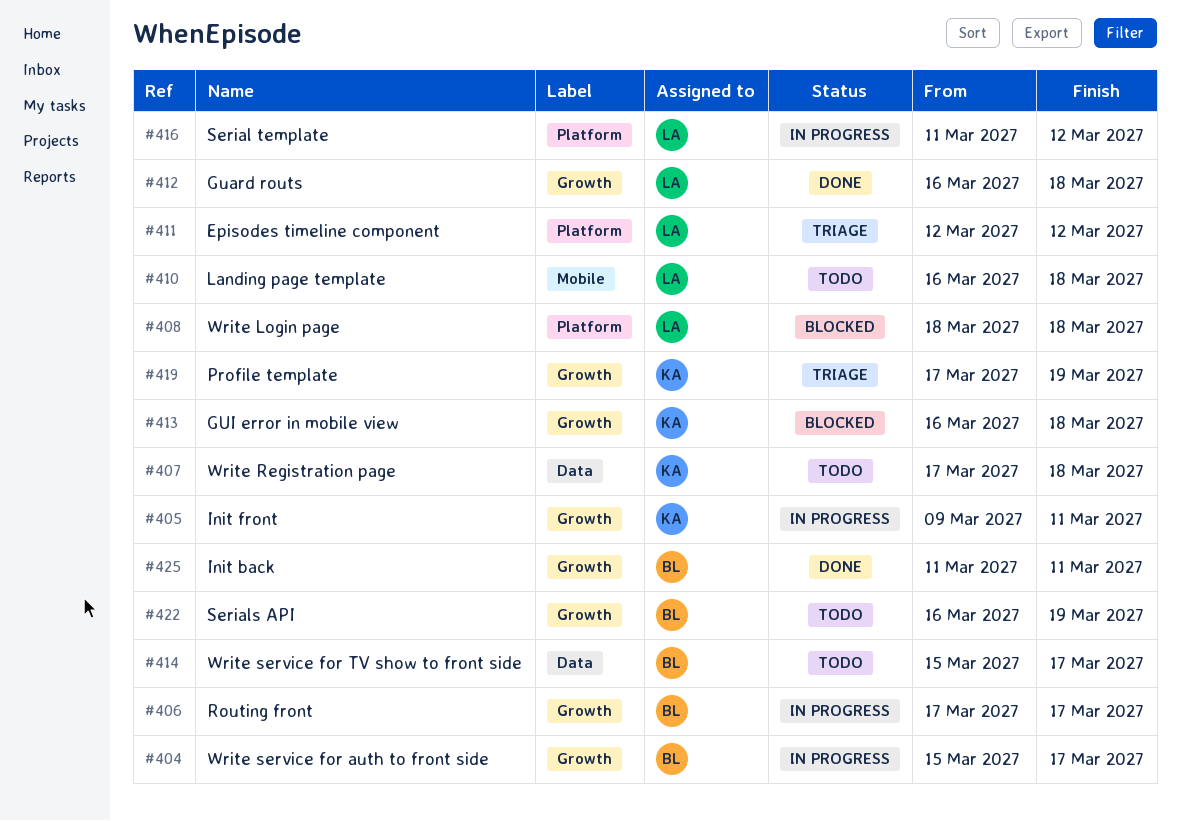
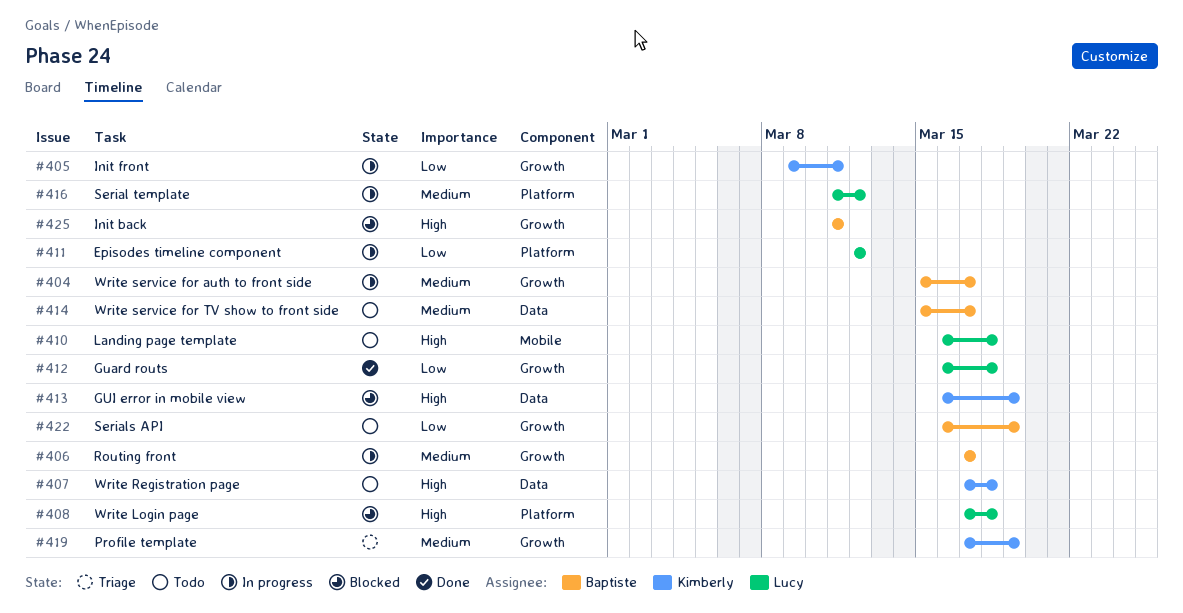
#408, start: Mar 18 -> Mar 17
#411, status: Triage -> In progress
#413, label: Growth -> Data
#413, due: Mar 18 -> Mar 19
#425, status: Done -> Blocked

